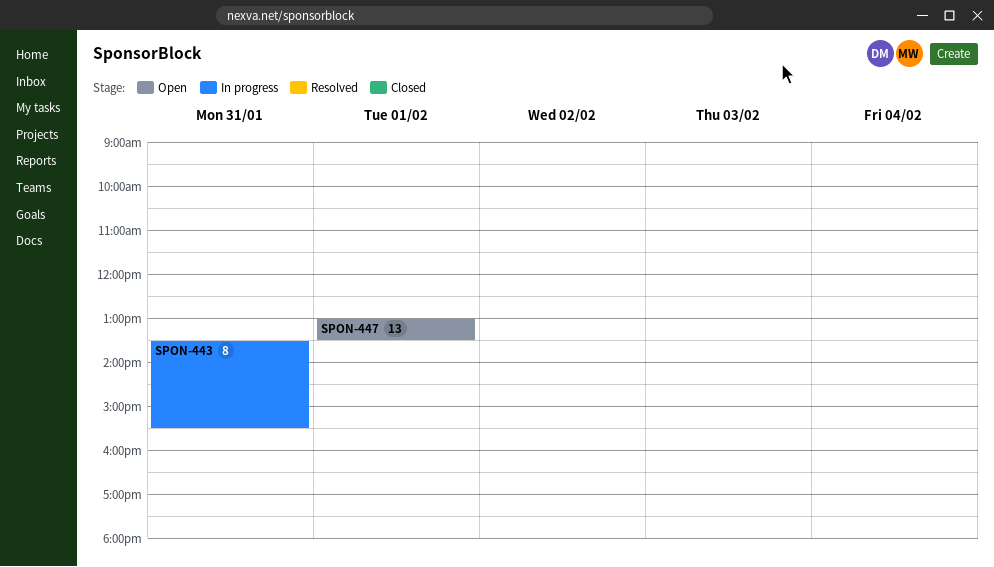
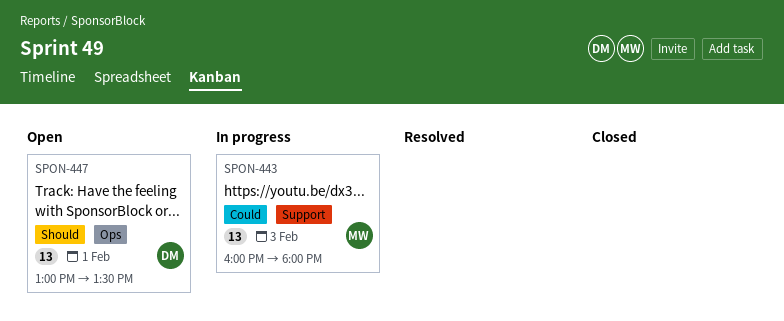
SPON-443, estimate: 8 -> 13
SPON-443, day: Jan 31 -> Feb 3
SPON-443, begins: 13:30 -> 16:00
SPON-443, ends: 15:30 -> 18:00

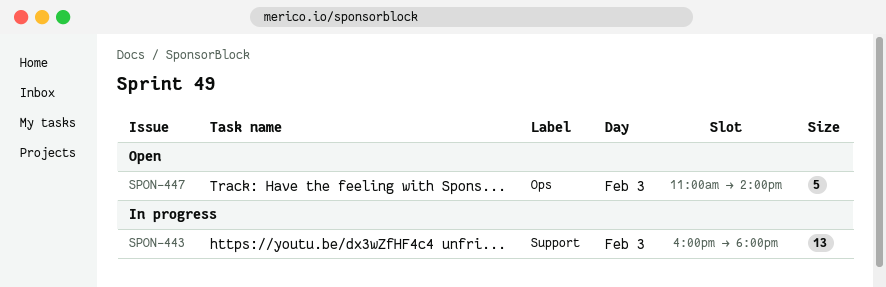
SPON-447, estimate: 13 -> 5
SPON-447, day: Feb 1 -> Feb 3
SPON-447, begins: 13:00 -> 11:00
SPON-447, ends: 13:30 -> 14:00

